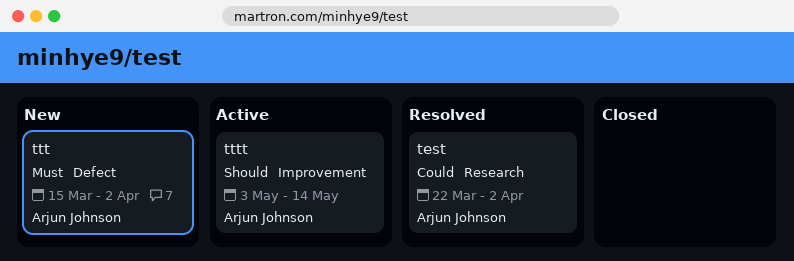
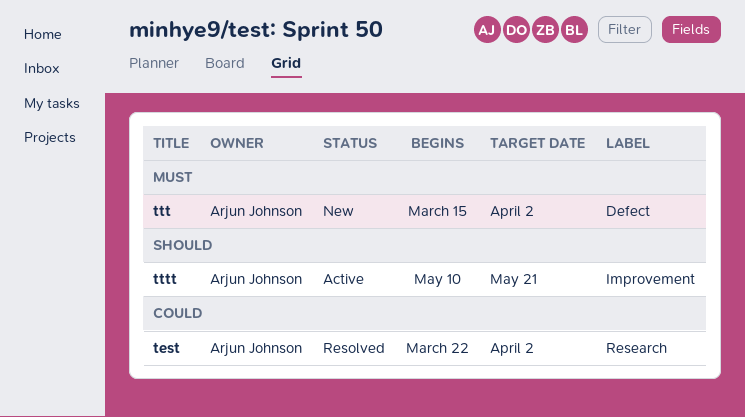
tttt, start: May 3 -> May 10
tttt, due: May 14 -> May 21

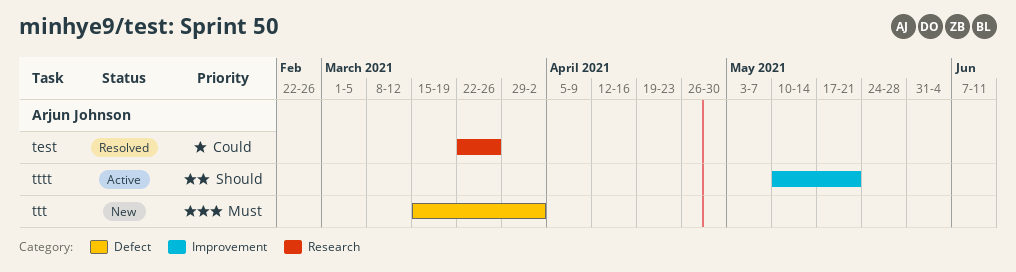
test, due: Apr 2 -> Mar 26

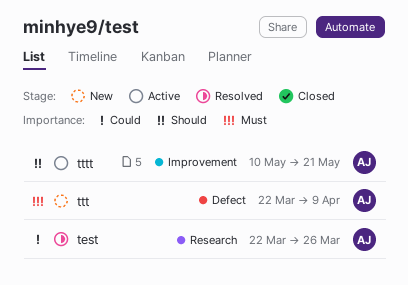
ttt, start: Mar 15 -> Mar 22
ttt, due: Apr 2 -> Apr 9

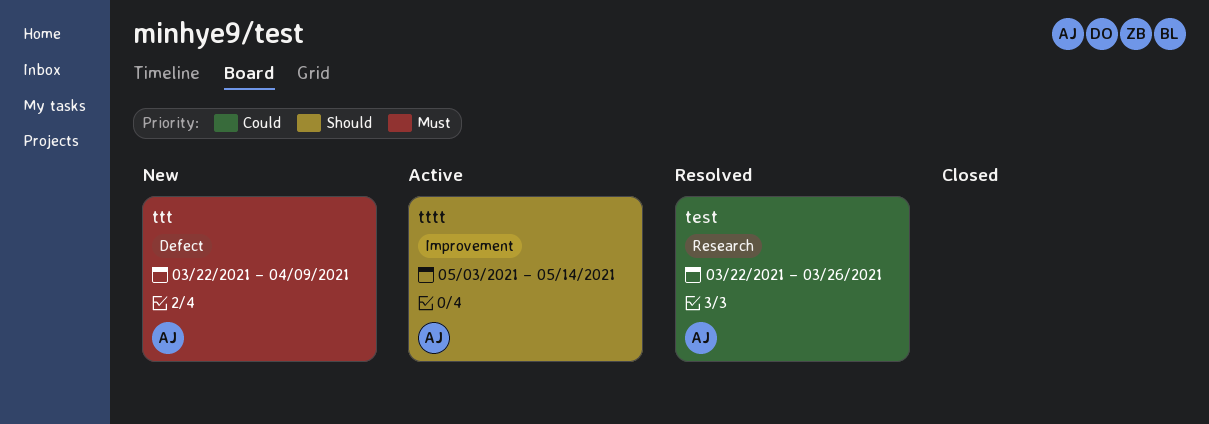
tttt, start: May 10 -> May 3
tttt, due: May 21 -> May 14

